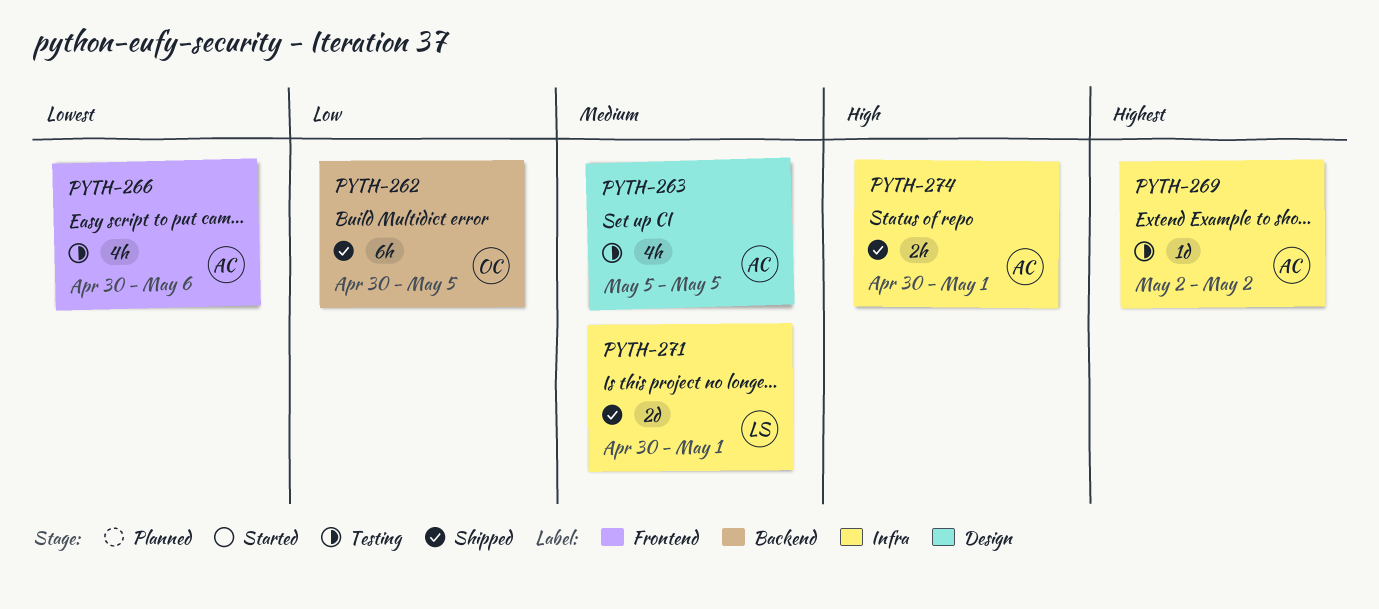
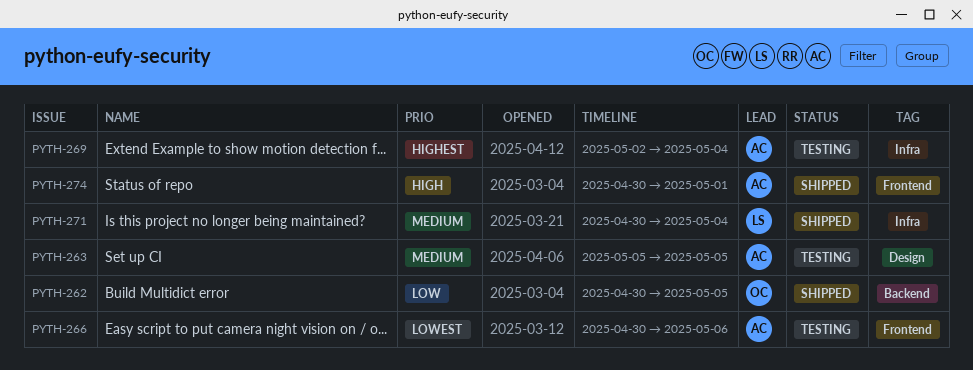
PYTH-269, due: May 2 -> May 4
PYTH-271, due: May 1 -> May 4
PYTH-274, label: Infra -> Frontend

